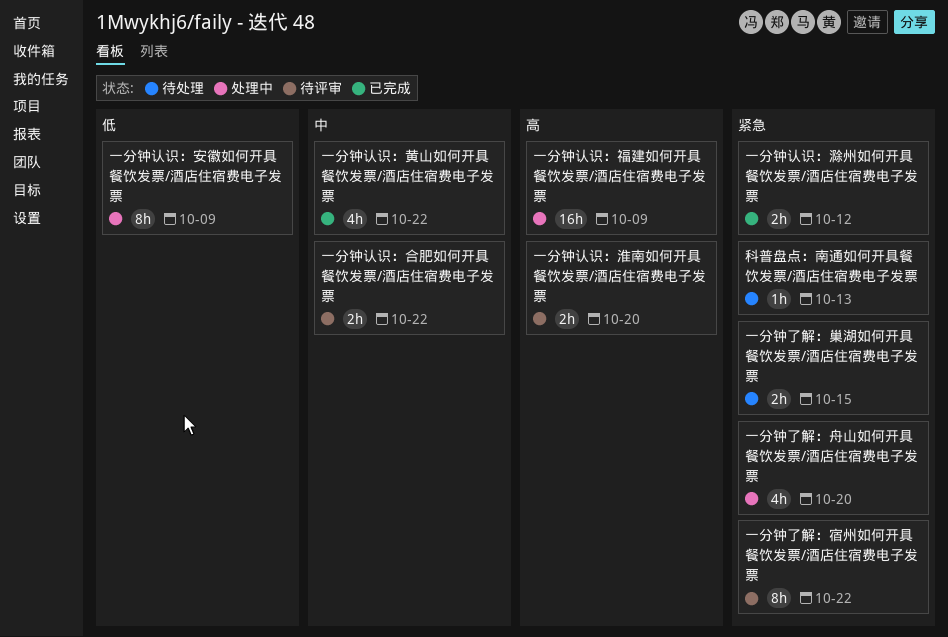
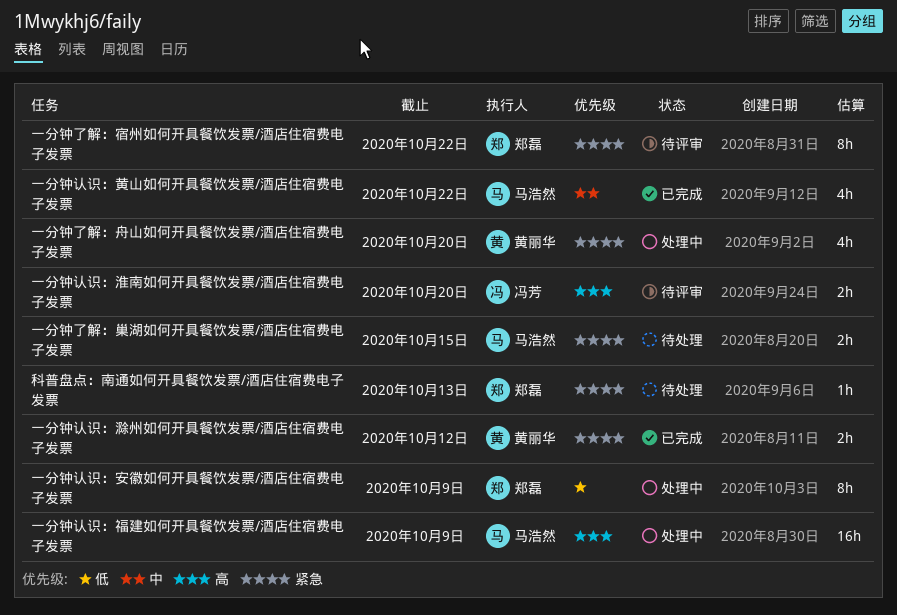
一分钟认识：合肥如何开具餐饮发票/酒店住宿费电子发票: present -> none

